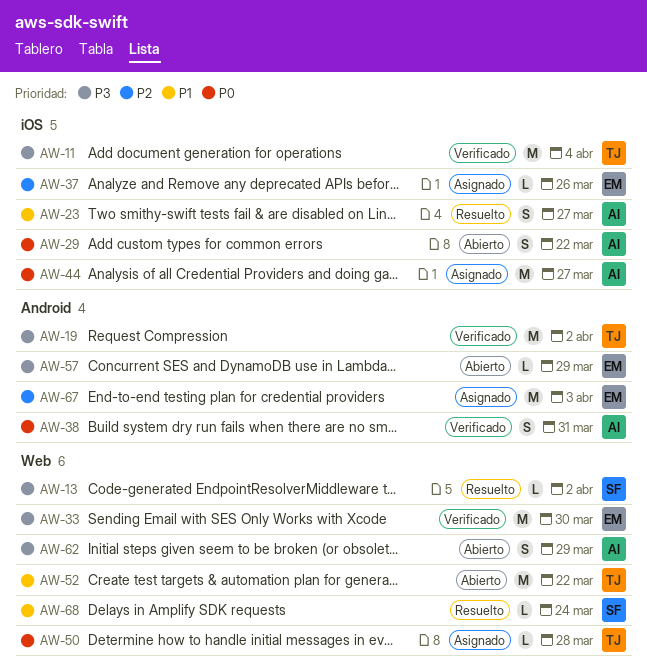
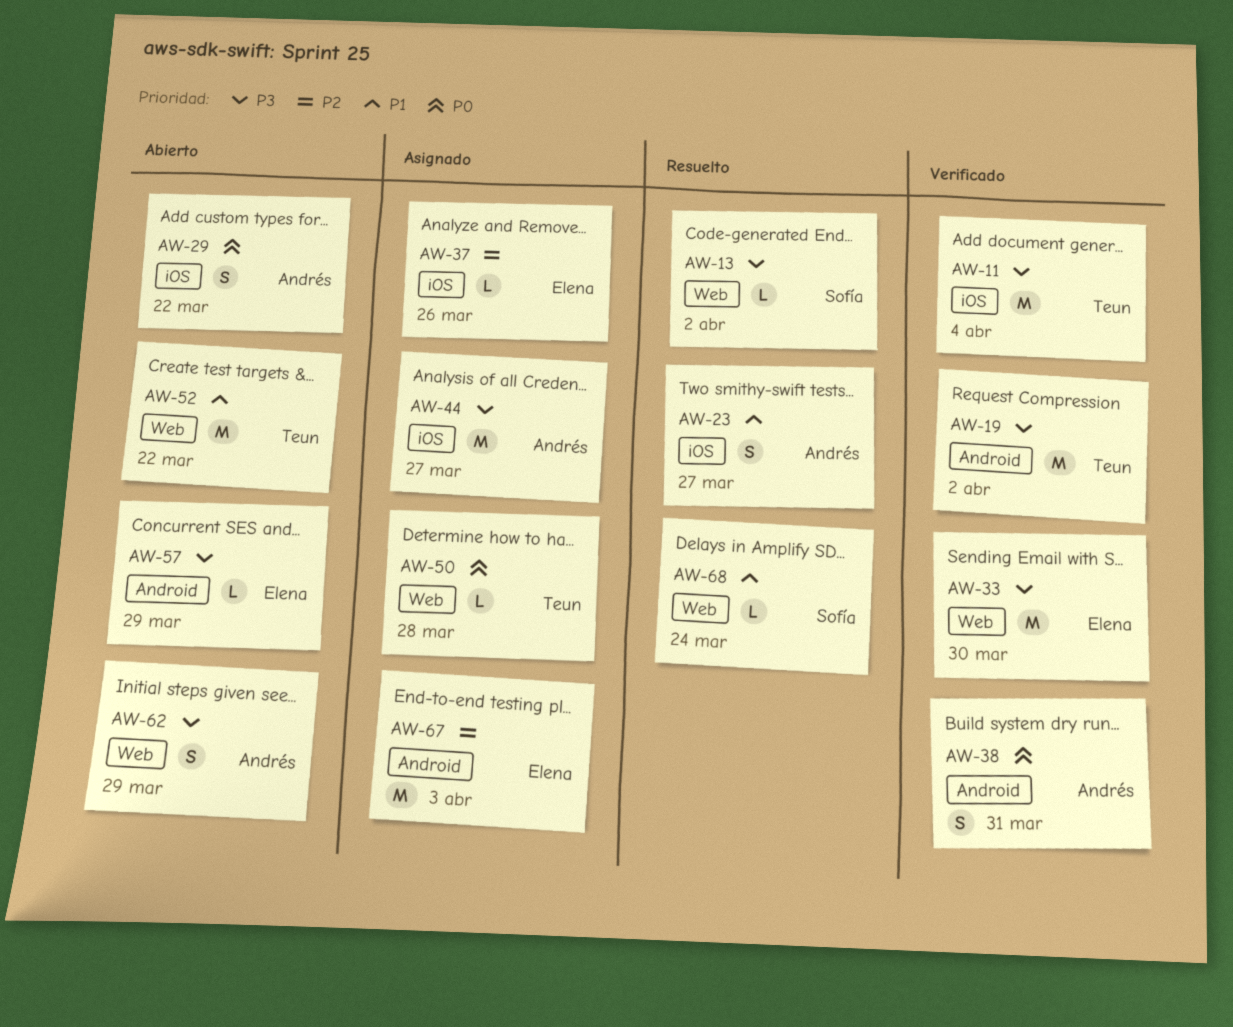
AW-44, priority: P0 -> P3

